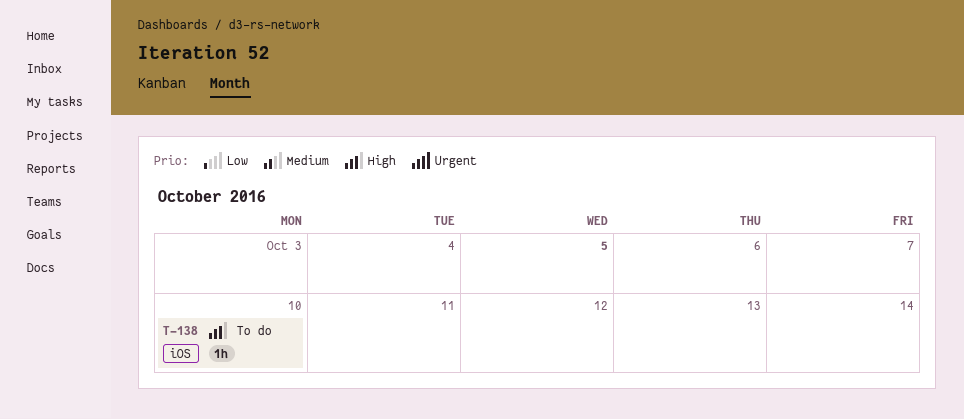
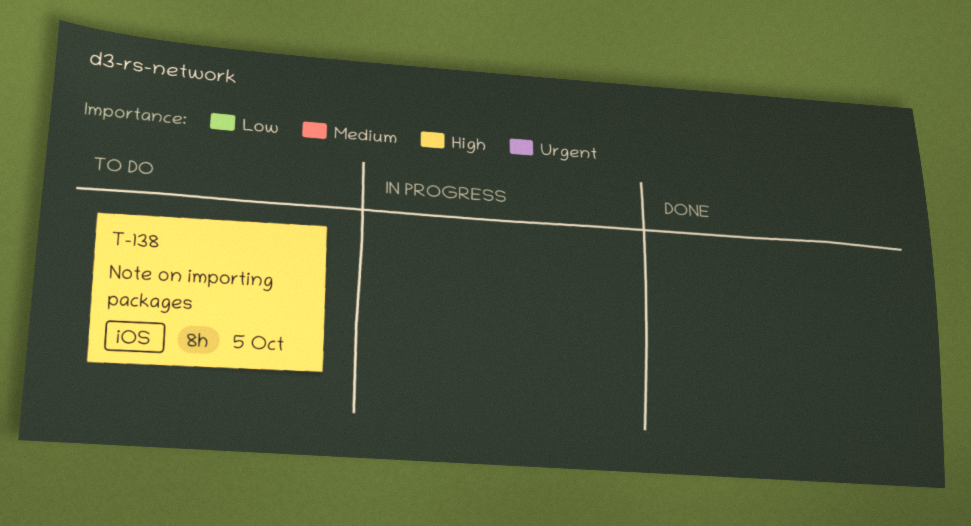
T-138, estimate: 1h -> 8h
T-138, due: Oct 10 -> Oct 5

